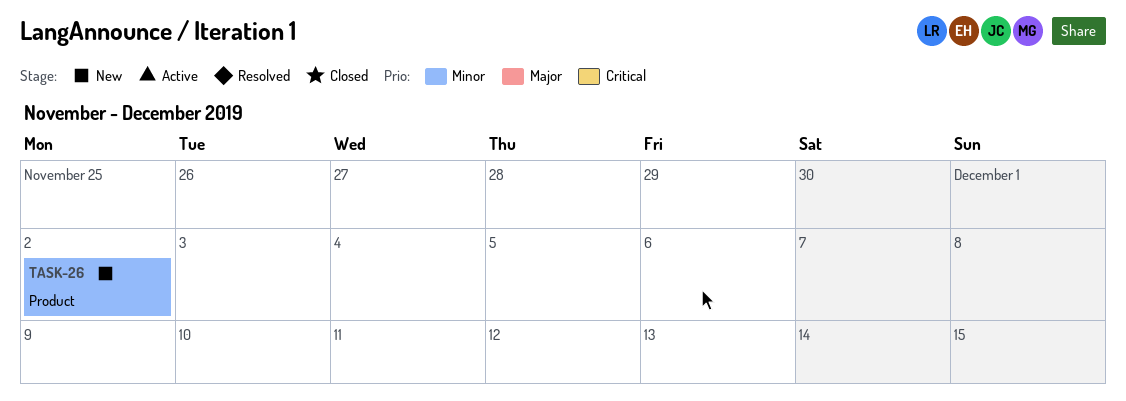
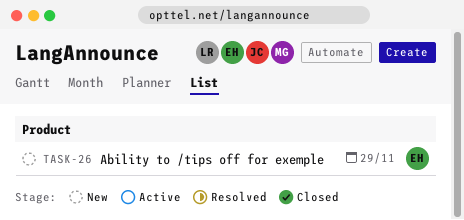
TASK-26, due: Dec 2 -> Nov 29

